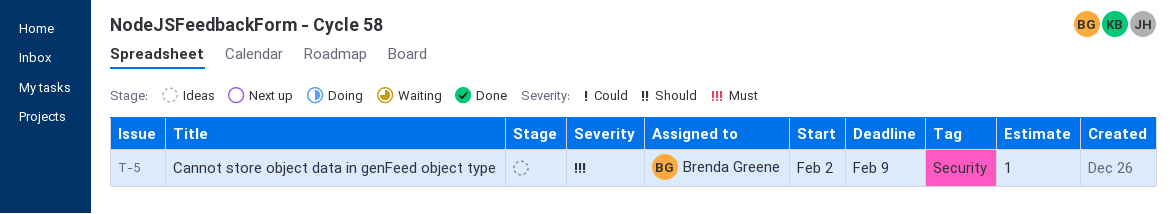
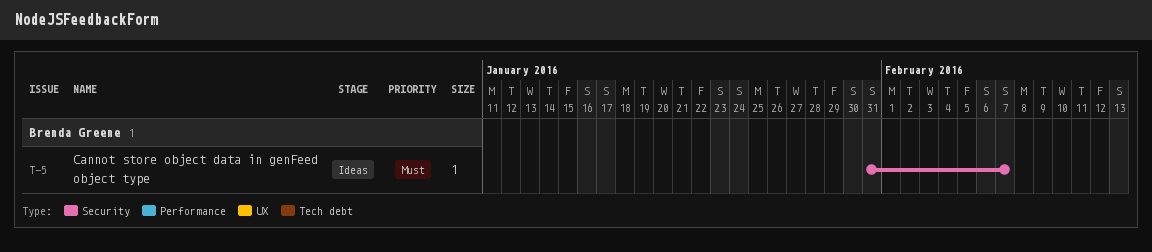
T-5, start: Feb 2 -> Jan 31
T-5, due: Feb 9 -> Feb 7

